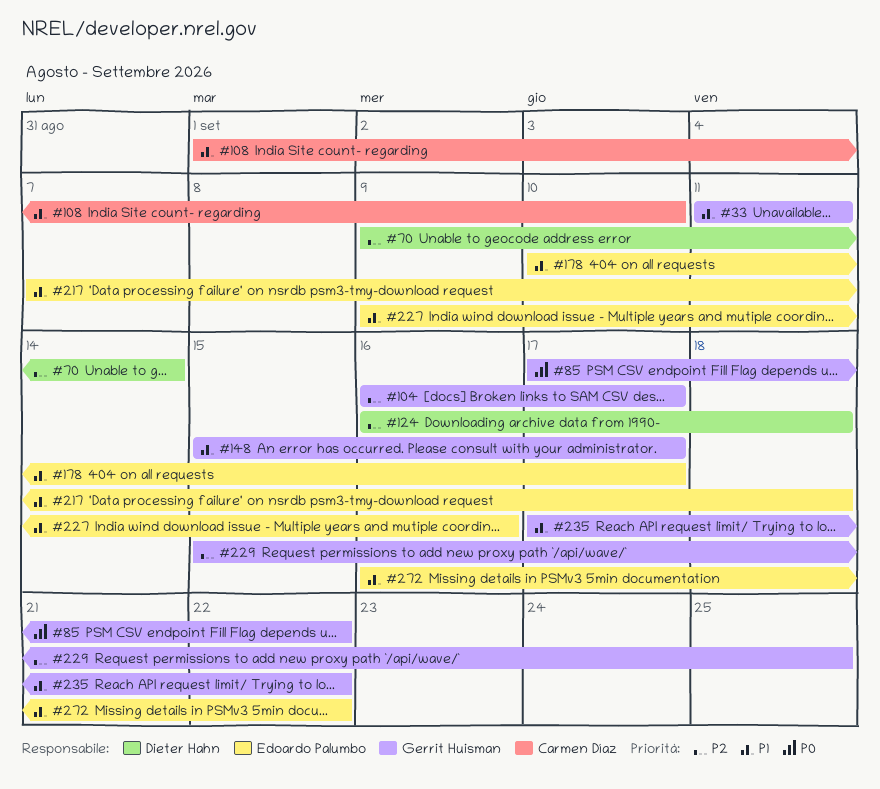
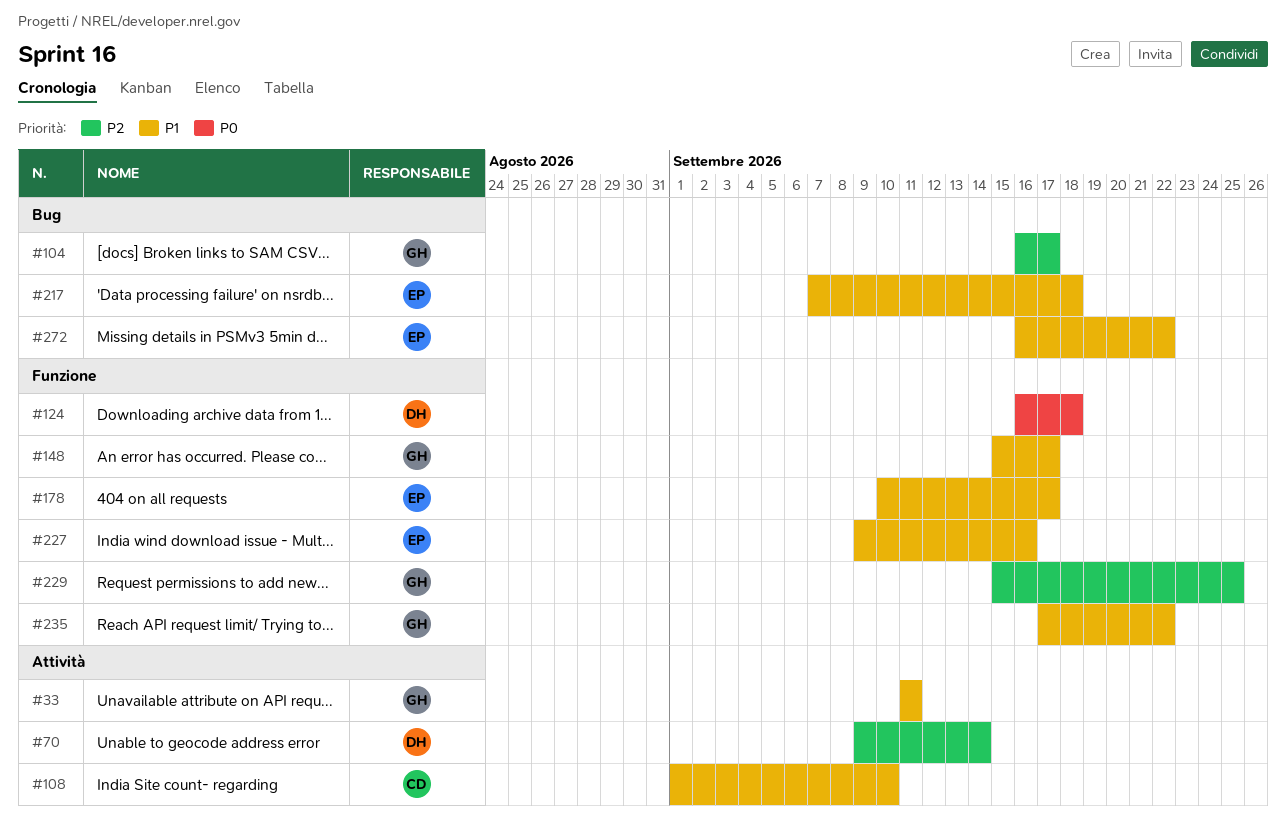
#85: present -> none
#124, priority: P2 -> P0

